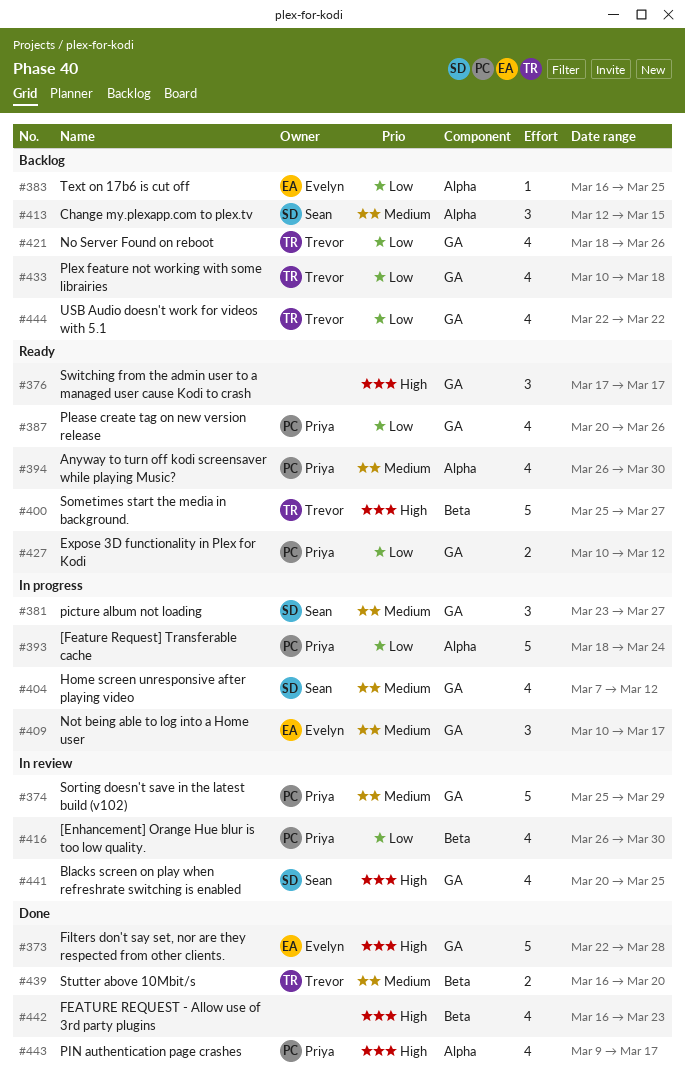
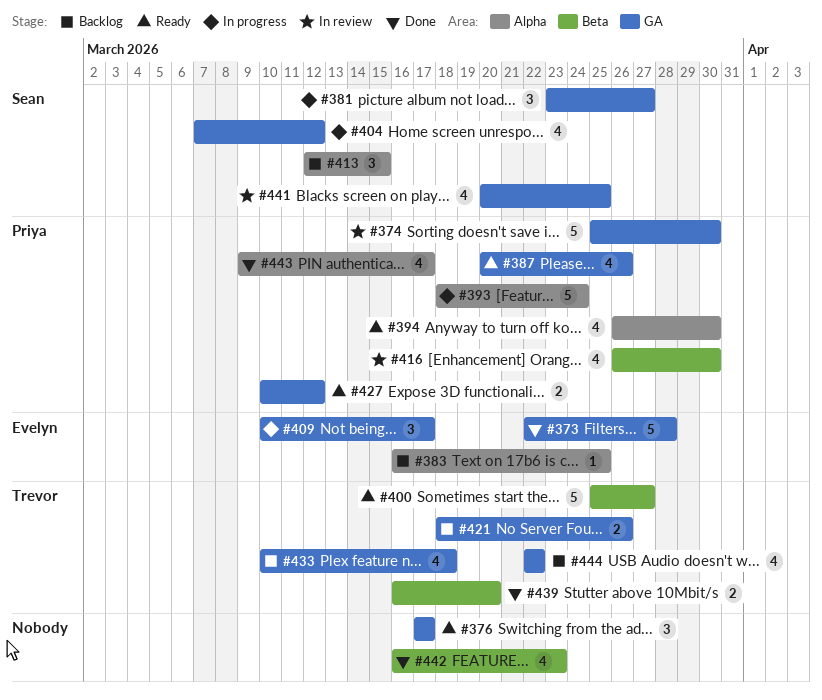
#374, due: Mar 29 -> Mar 30
#421, estimate: 4 -> 2

